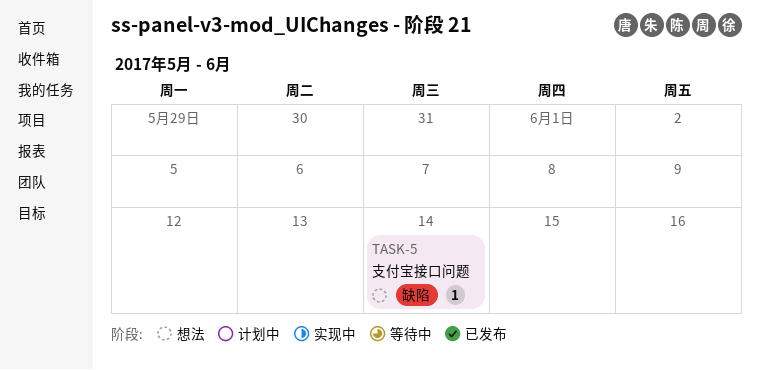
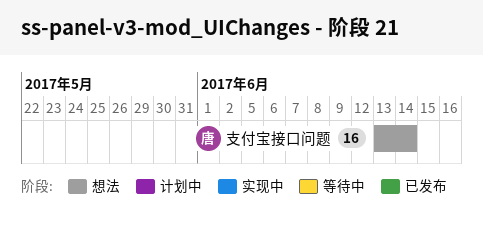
支付宝接口问题, estimate: 1 -> 16

